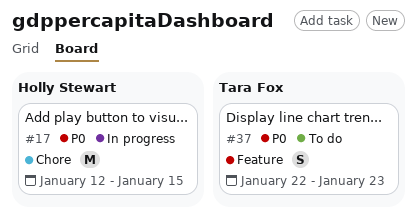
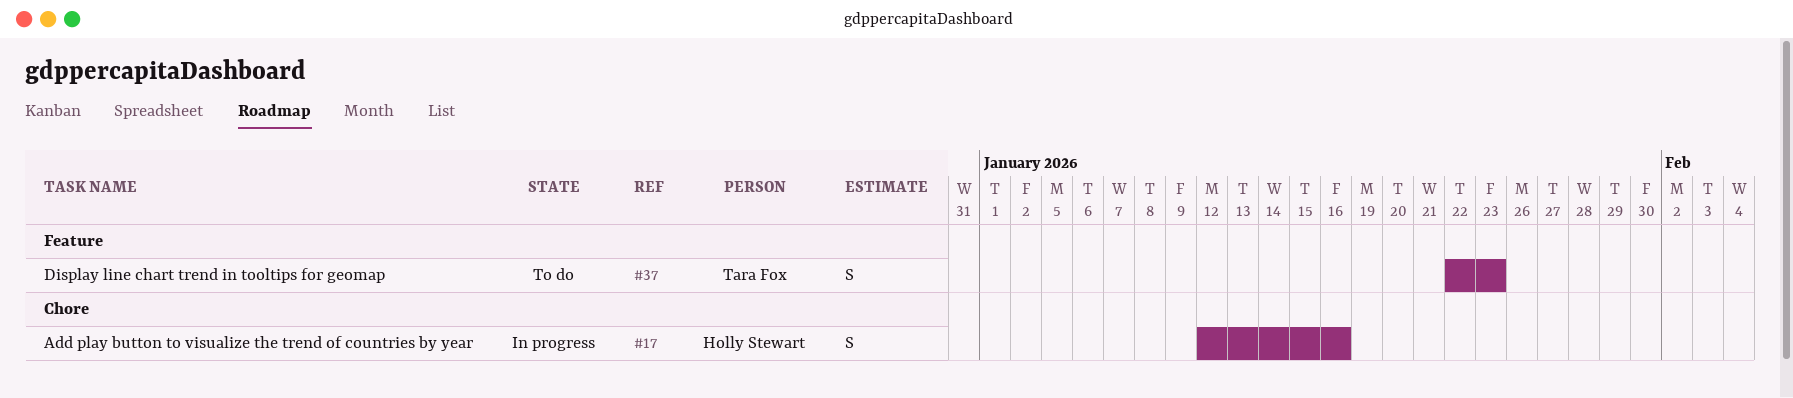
#17, estimate: M -> S
#17, due: Jan 15 -> Jan 16

